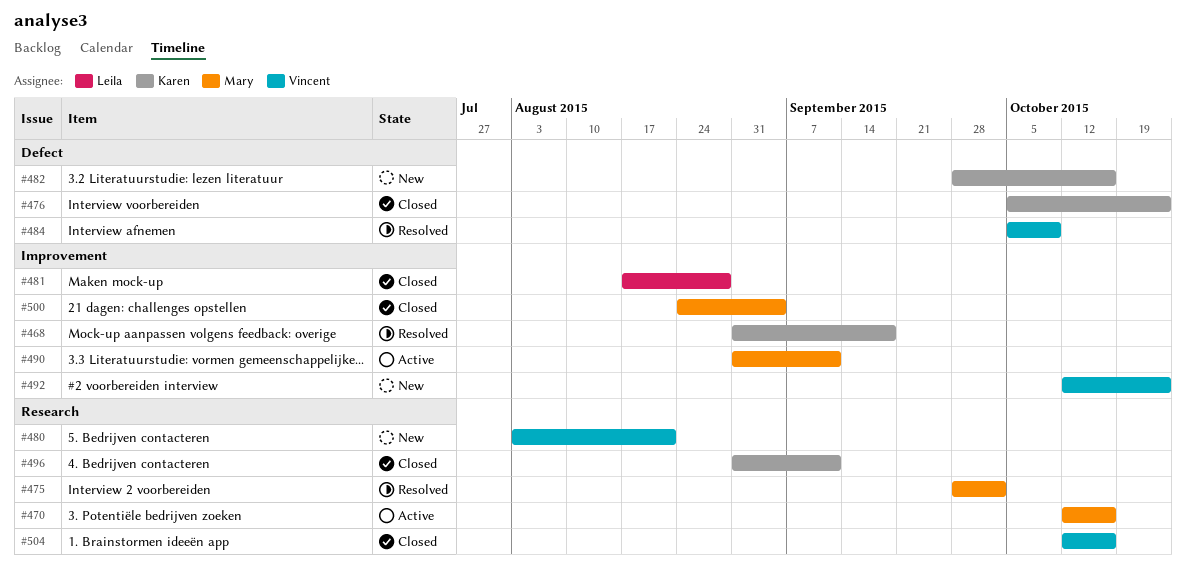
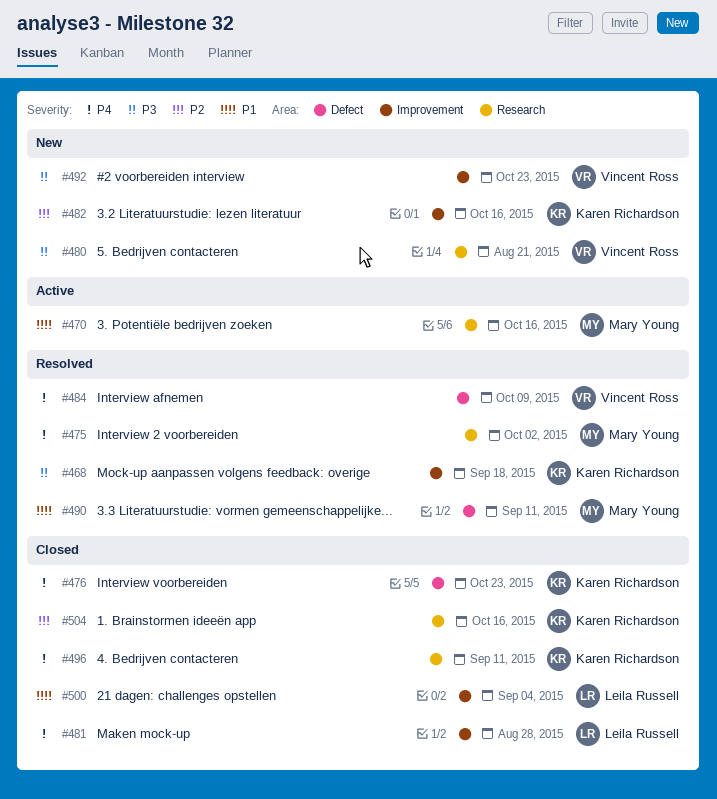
#482, label: Defect -> Improvement
#490, status: Active -> Resolved
#490, label: Improvement -> Defect
#500, owner: Mary Young -> Leila Russell
#504, owner: Vincent Ross -> Karen Richardson

